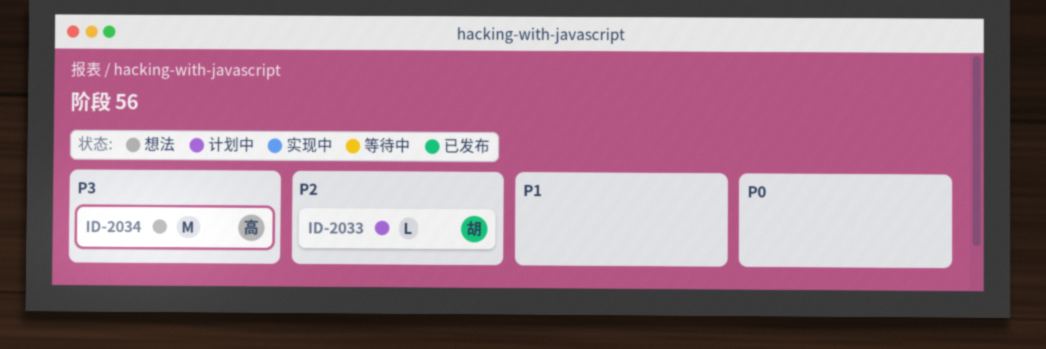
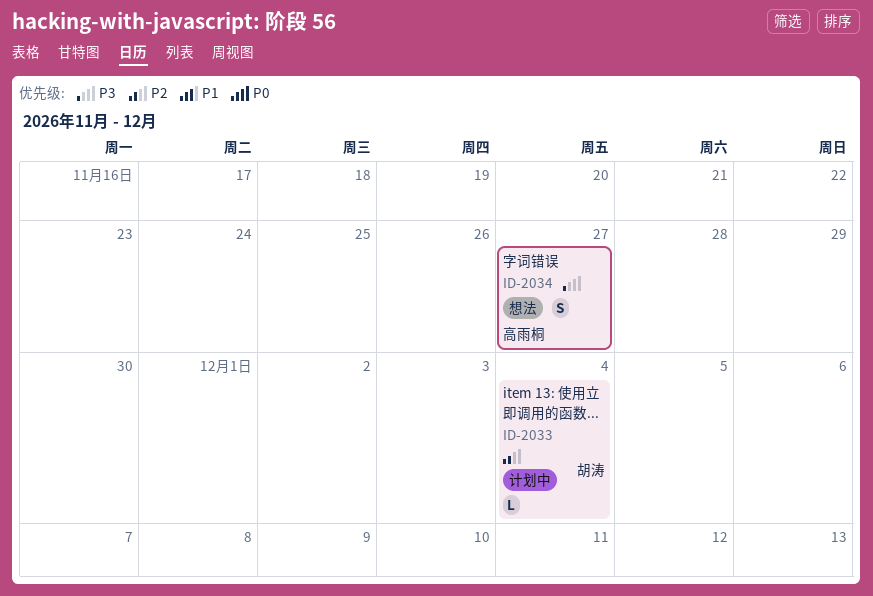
ID-2034, estimate: M -> S

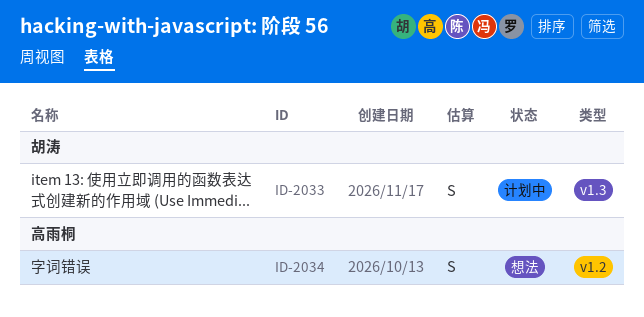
ID-2033, estimate: L -> S

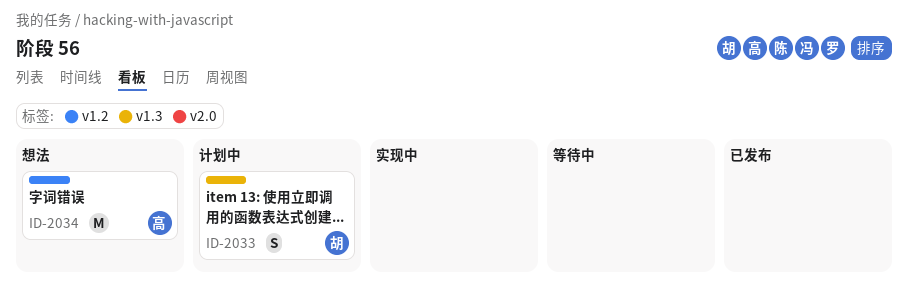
ID-2034, estimate: S -> M

